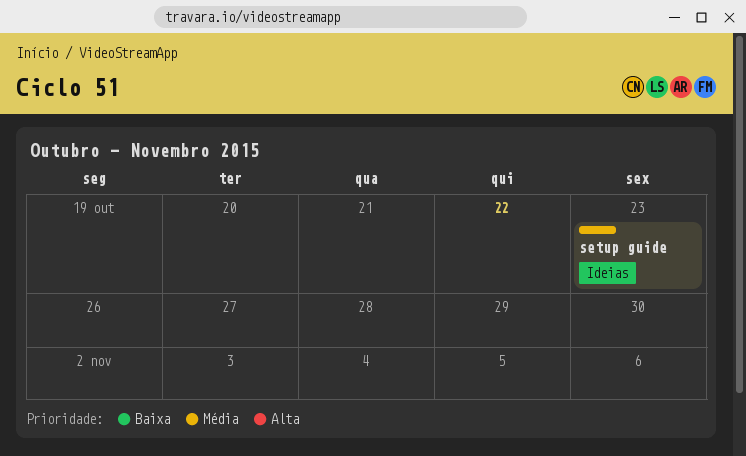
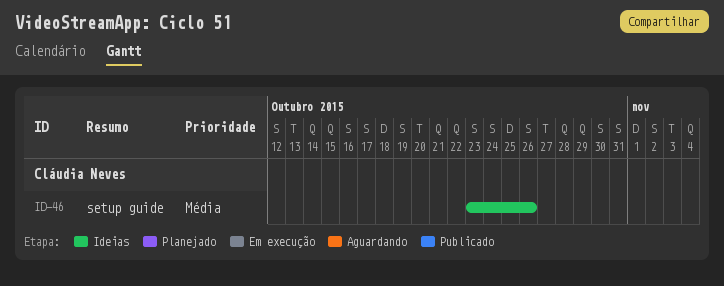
setup guide, due: Oct 23 -> Oct 26

